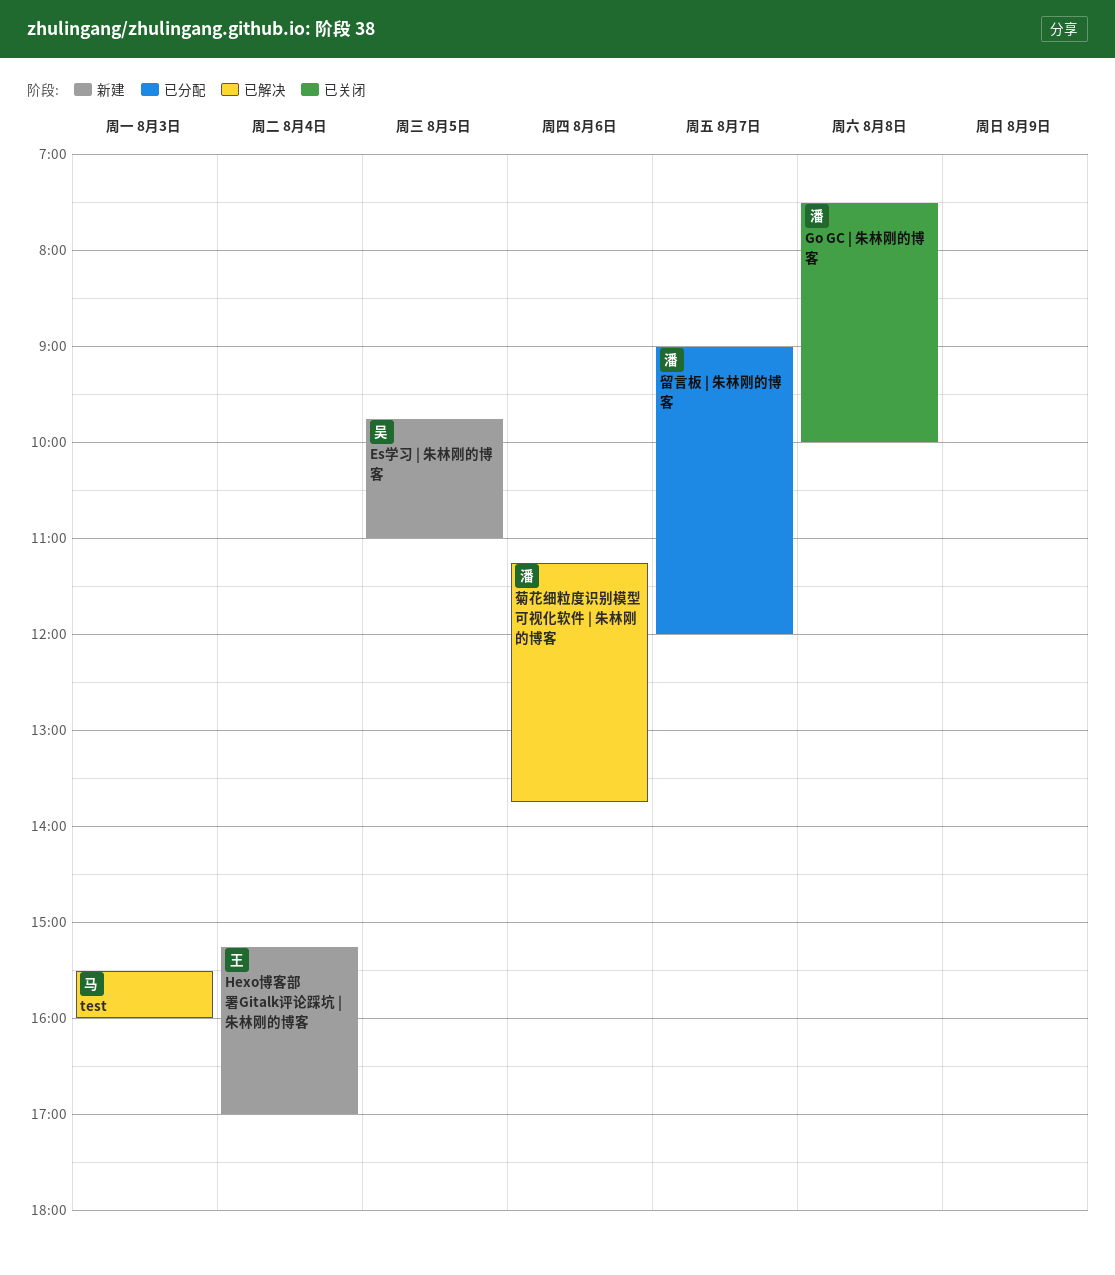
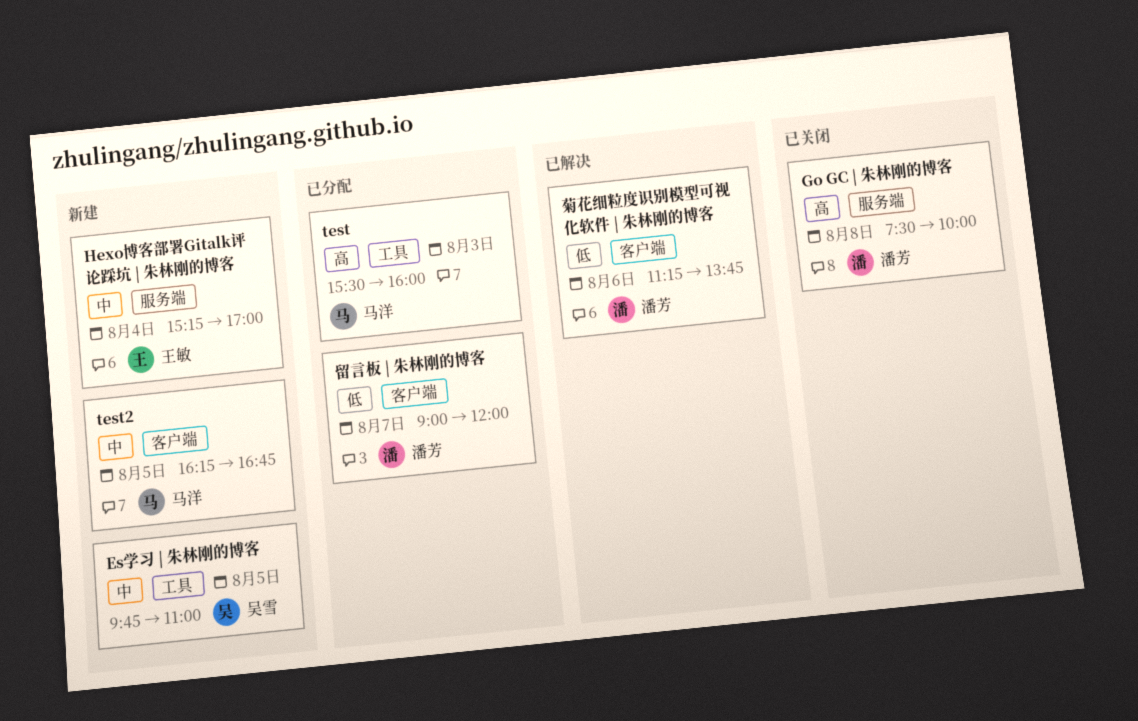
test, status: 已解决 -> 已分配
test2: none -> present

